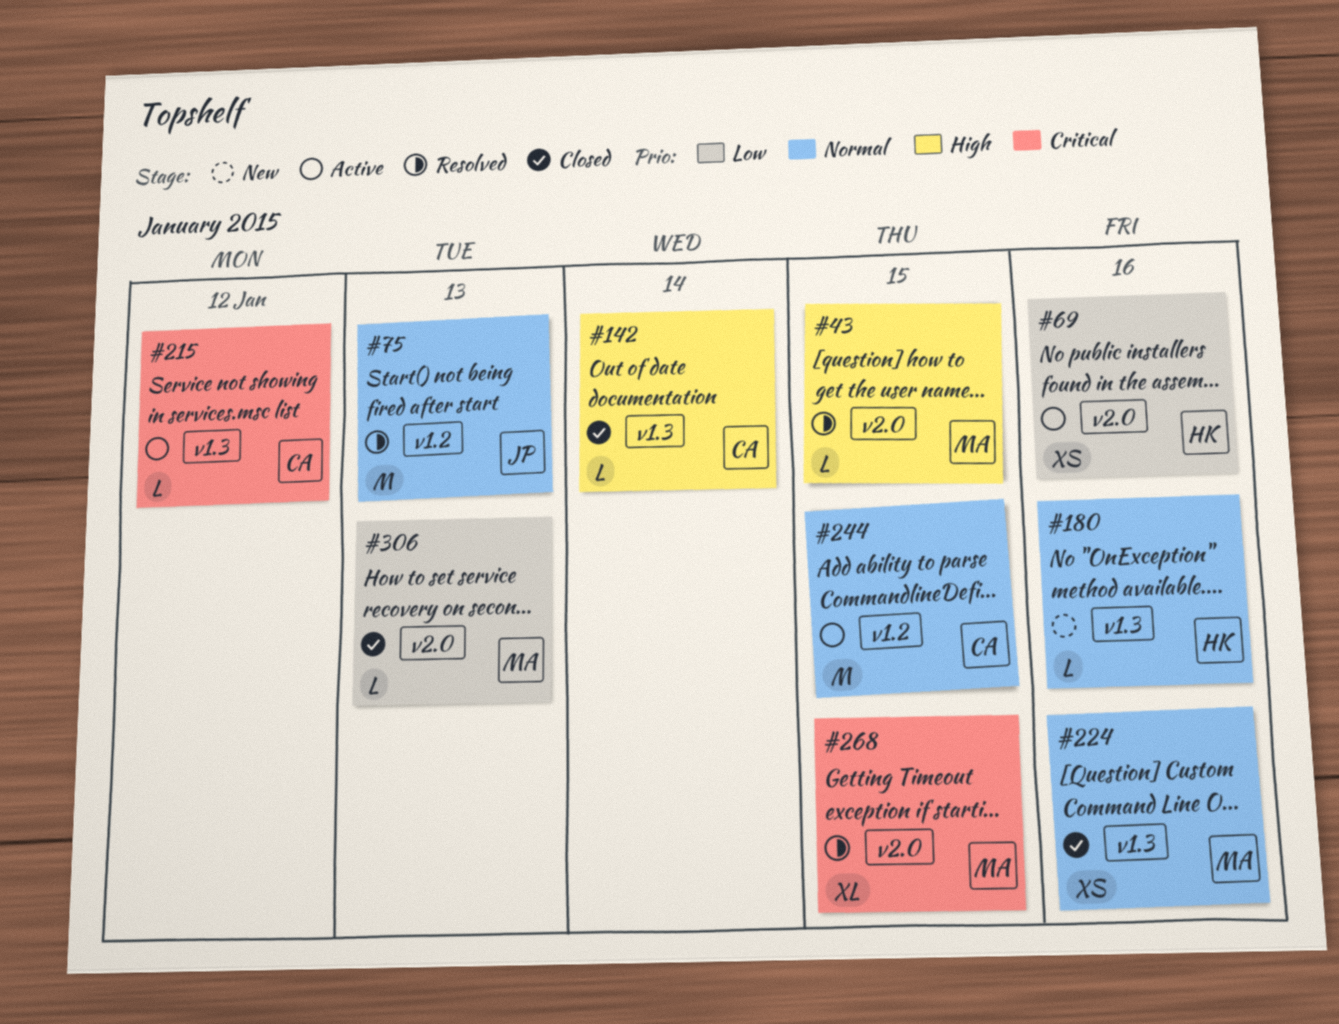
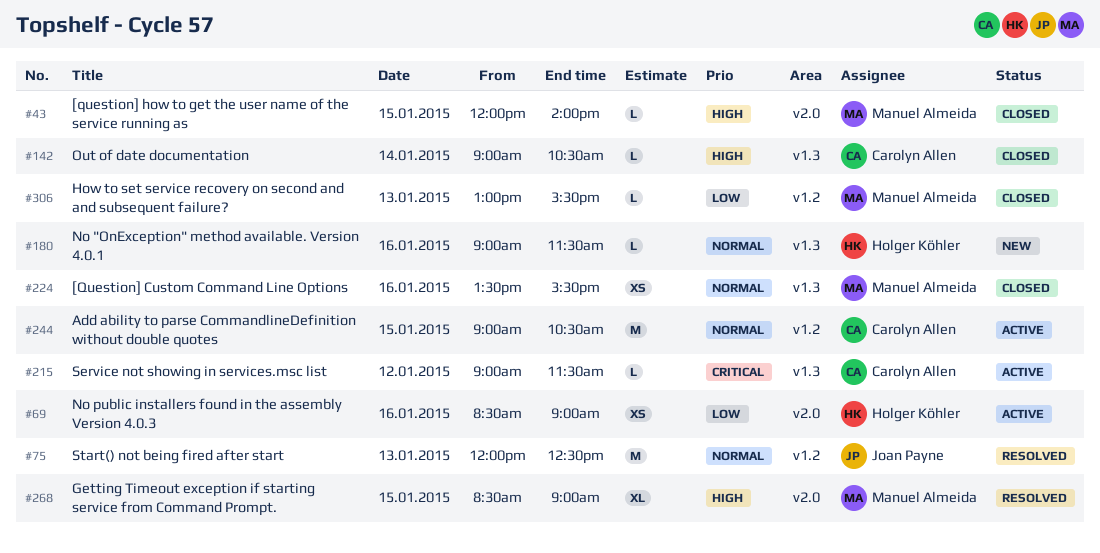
#43, status: Resolved -> Closed
#268, priority: Critical -> High
#306, label: v2.0 -> v1.2

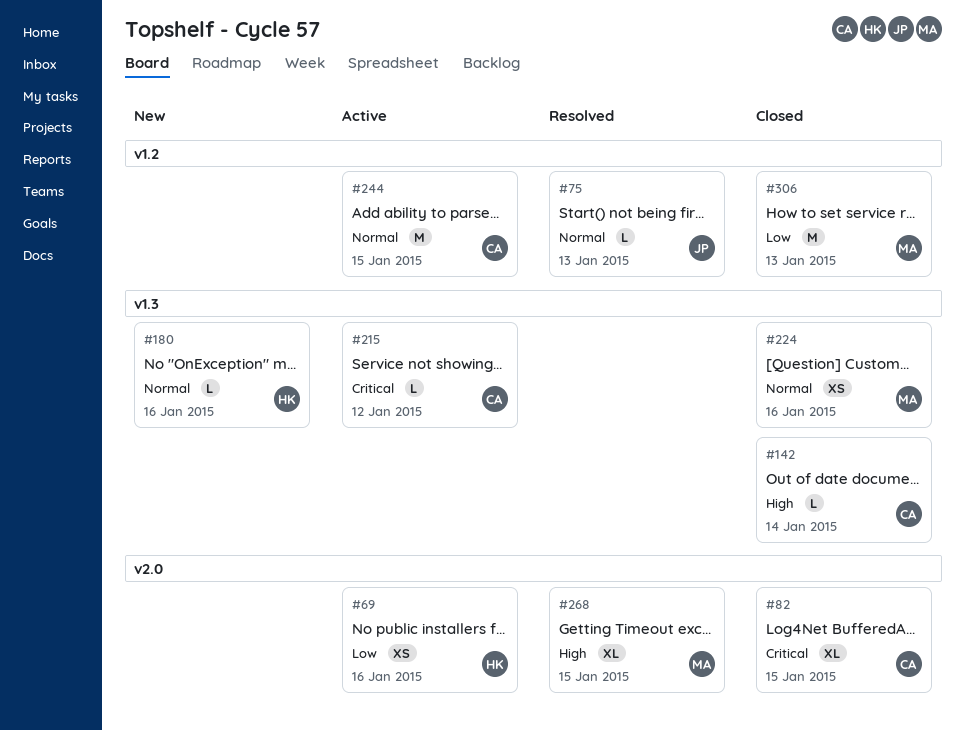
#43: present -> none
#75, estimate: M -> L
#82: none -> present
#306, estimate: L -> M

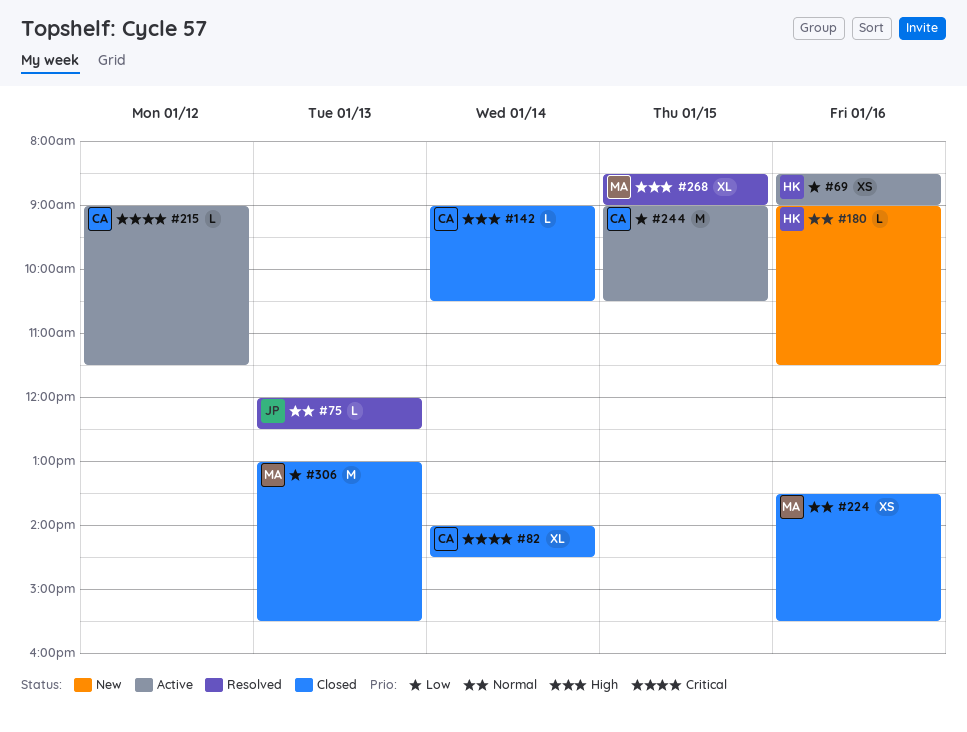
#82, day: Jan 15 -> Jan 14
#244, priority: Normal -> Low

